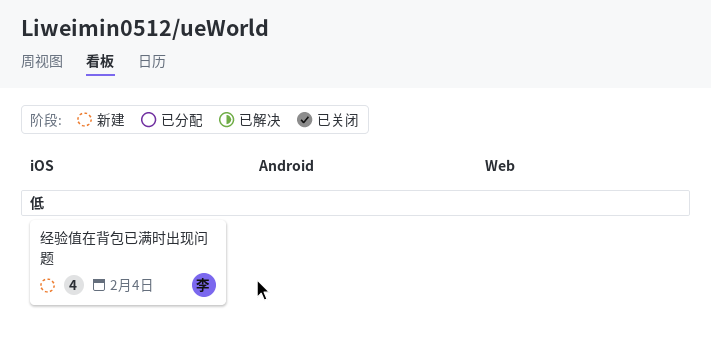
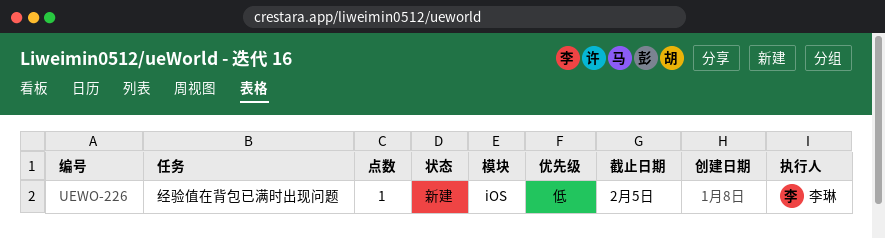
经验值在背包已满时出现问题, estimate: 4 -> 1
经验值在背包已满时出现问题, due: Feb 4 -> Feb 5

